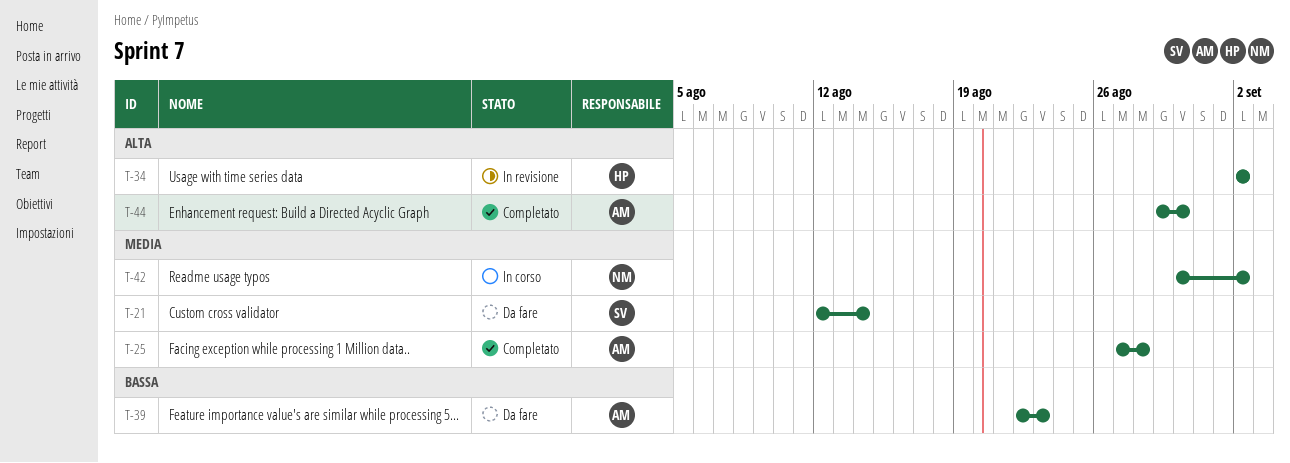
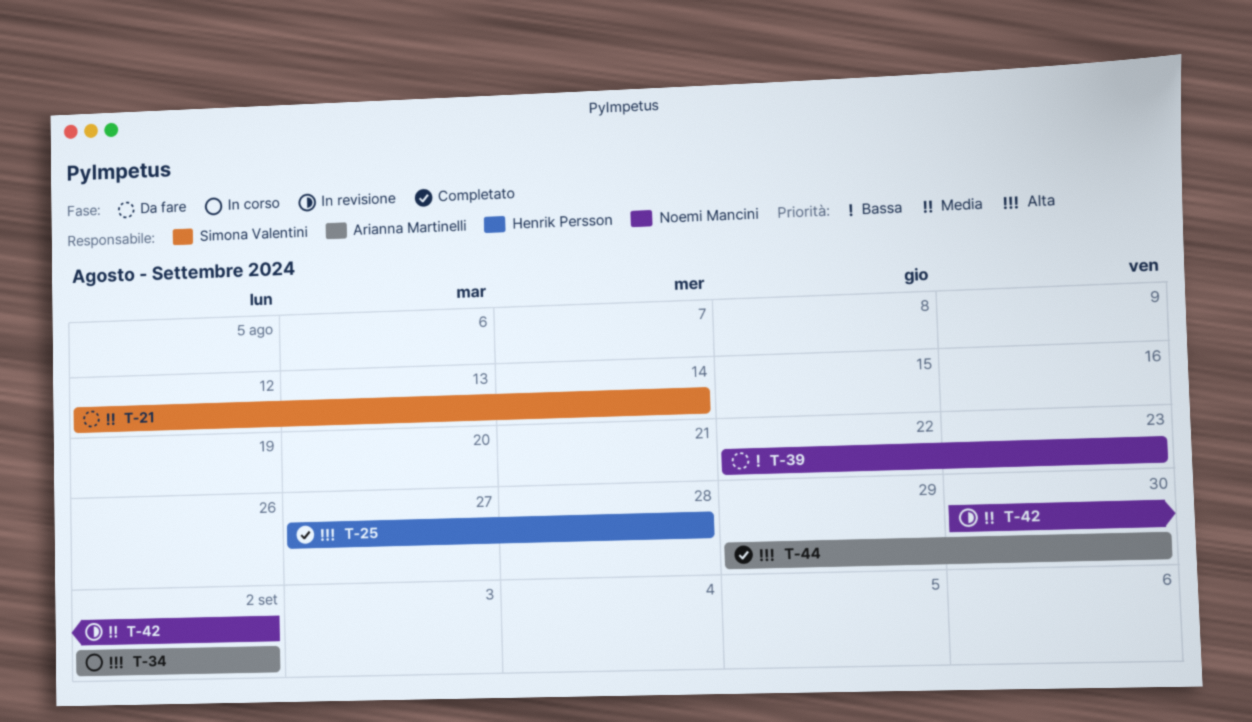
T-25, owner: Arianna Martinelli -> Henrik Persson
T-25, priority: Media -> Alta
T-34, status: In revisione -> In corso
T-34, owner: Henrik Persson -> Arianna Martinelli
T-39, owner: Arianna Martinelli -> Noemi Mancini
T-42, status: In corso -> In revisione

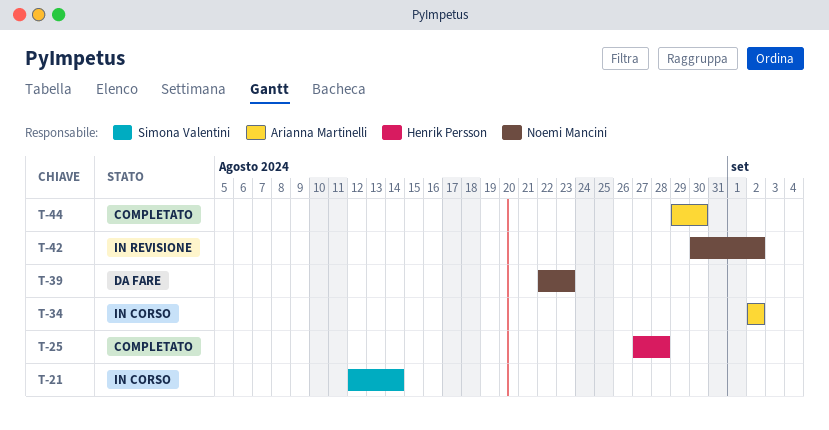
T-21, status: Da fare -> In corso

